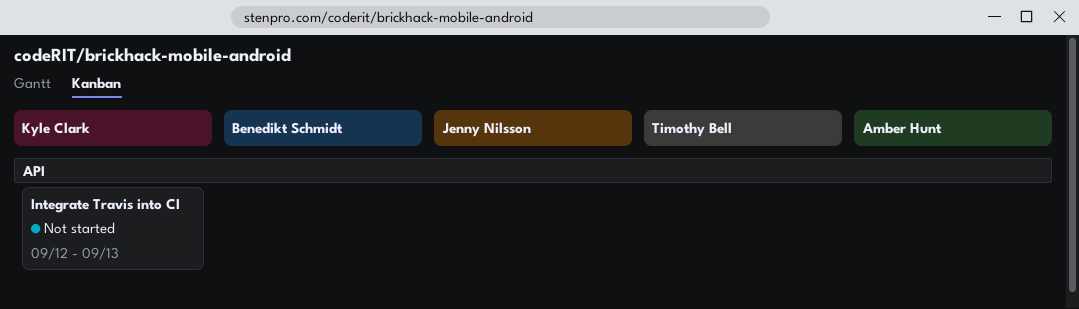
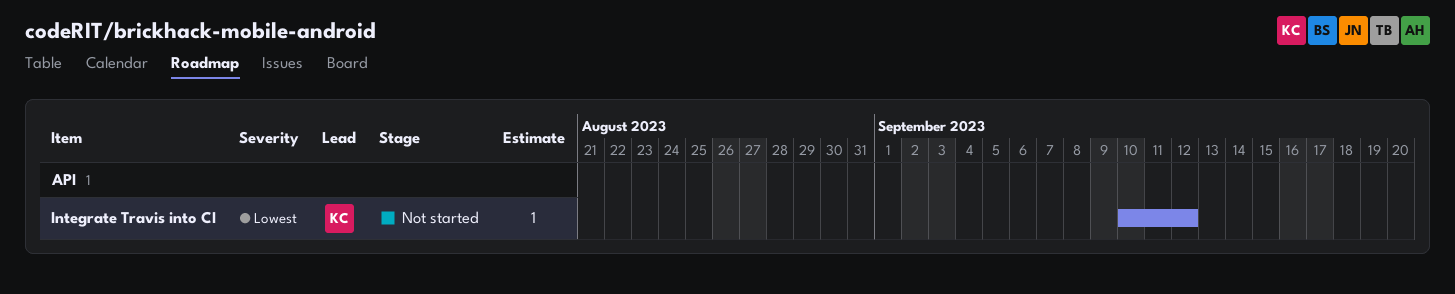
Integrate Travis into CI, start: Sep 12 -> Sep 10
Integrate Travis into CI, due: Sep 13 -> Sep 12

